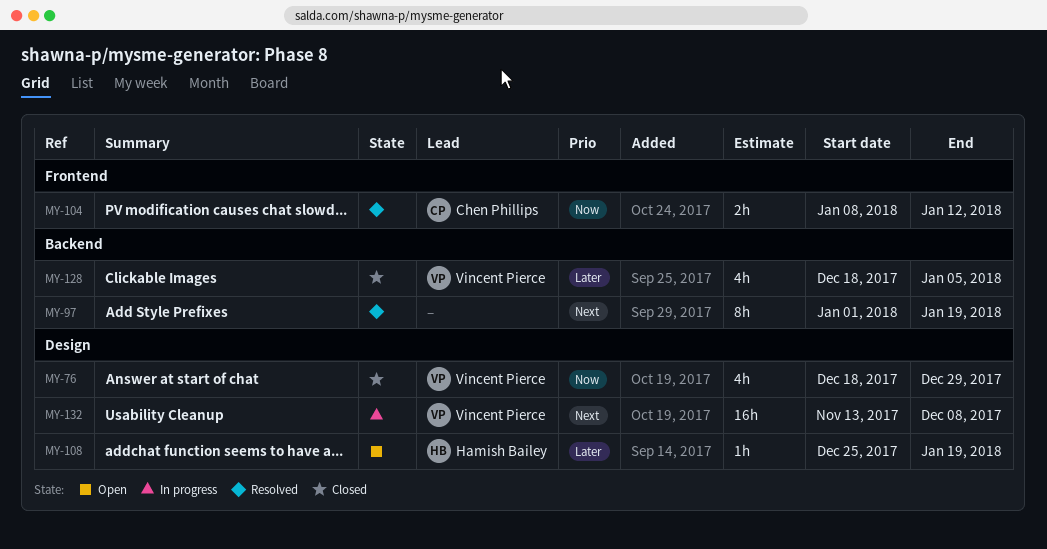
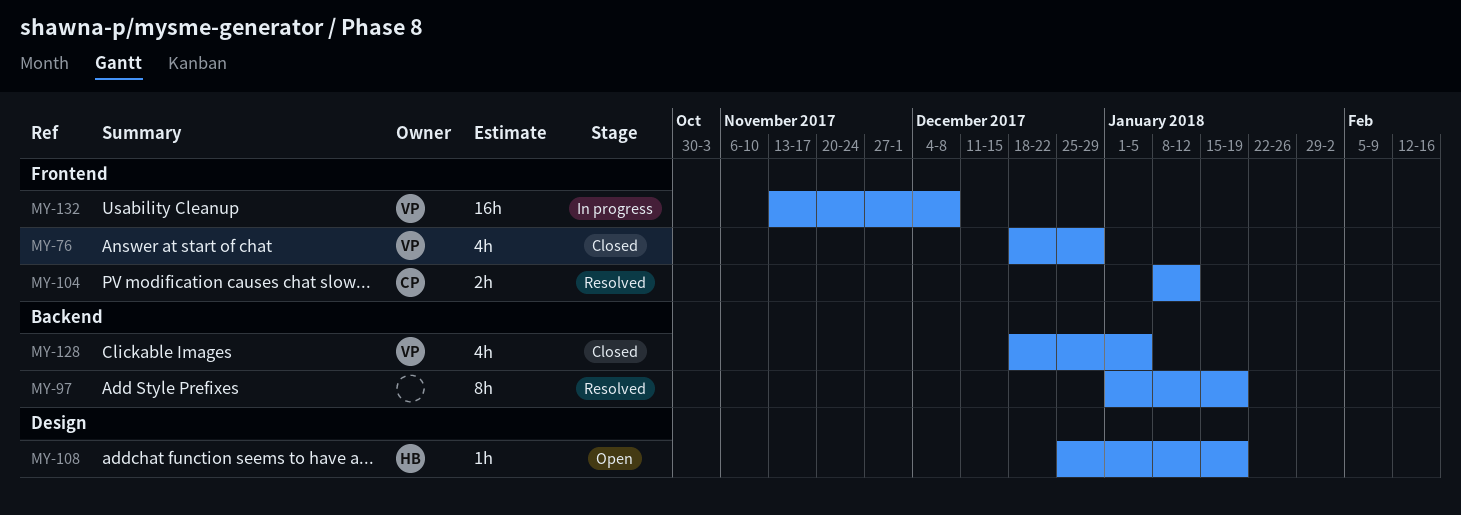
MY-76, label: Design -> Frontend
MY-132, label: Design -> Frontend

